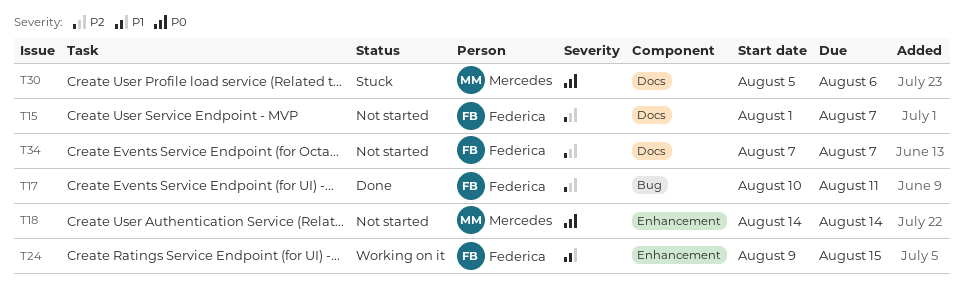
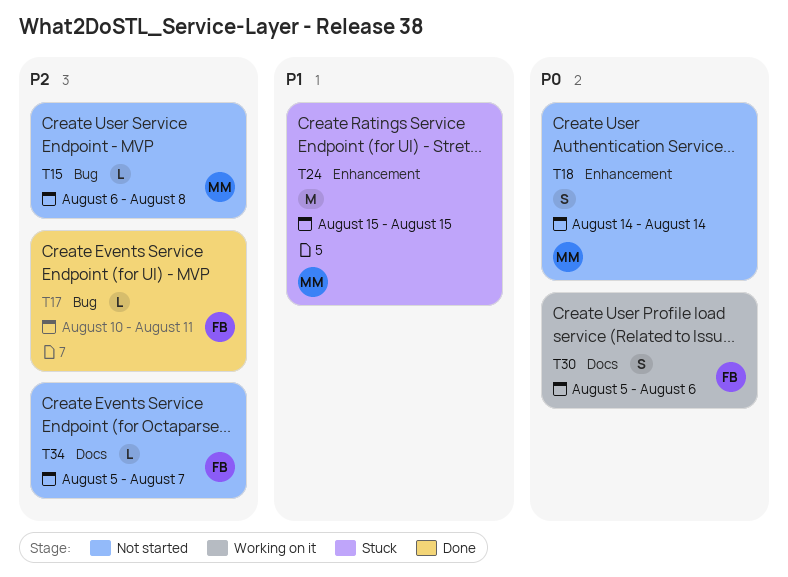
T15, owner: Federica -> Mercedes
T15, label: Docs -> Bug
T15, start: Aug 1 -> Aug 6
T15, due: Aug 7 -> Aug 8
T24, status: Working on it -> Stuck
T24, owner: Federica -> Mercedes
T24, start: Aug 9 -> Aug 15
T30, status: Stuck -> Working on it
T30, owner: Mercedes -> Federica
T34, start: Aug 7 -> Aug 5

